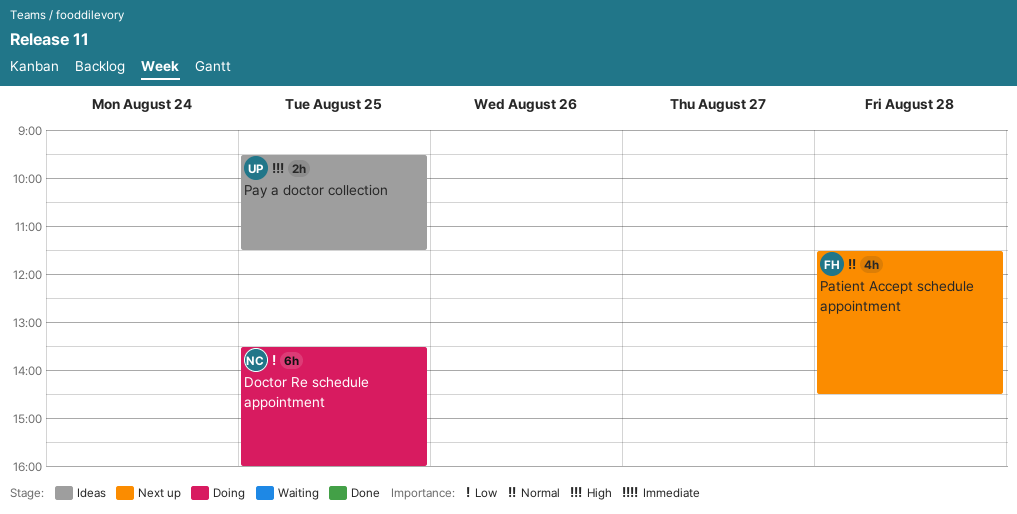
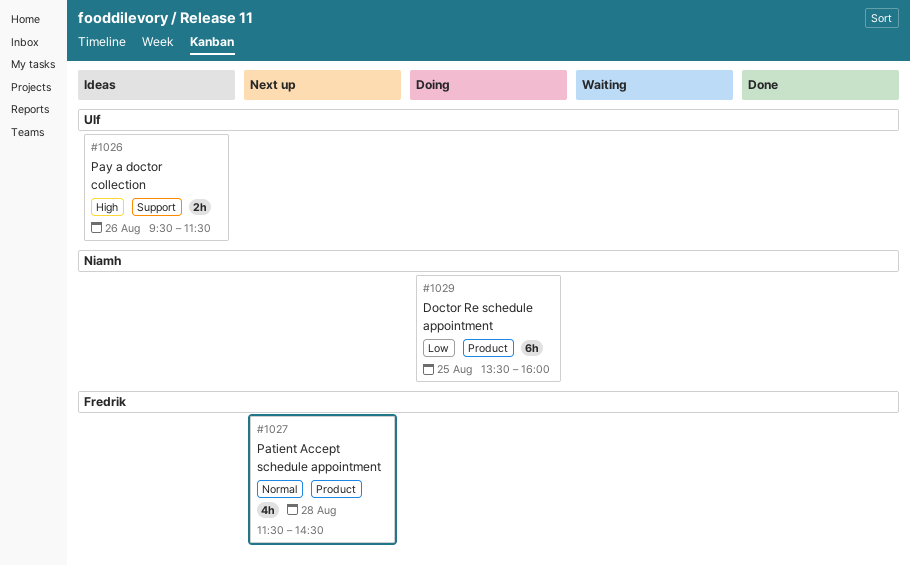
Pay a doctor collection, day: Aug 25 -> Aug 26

